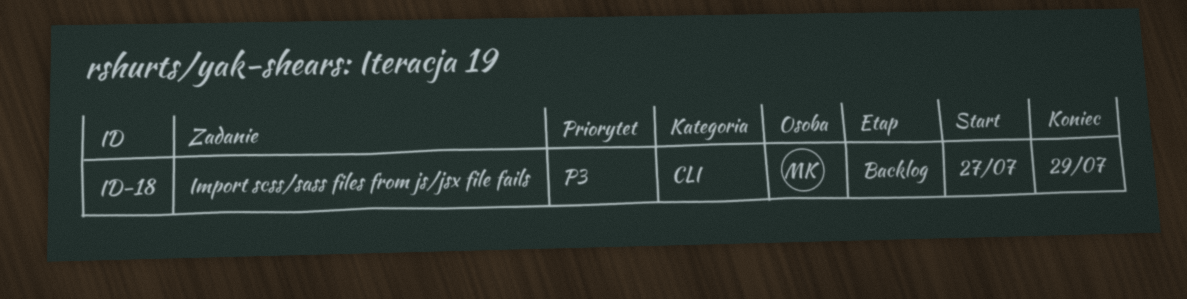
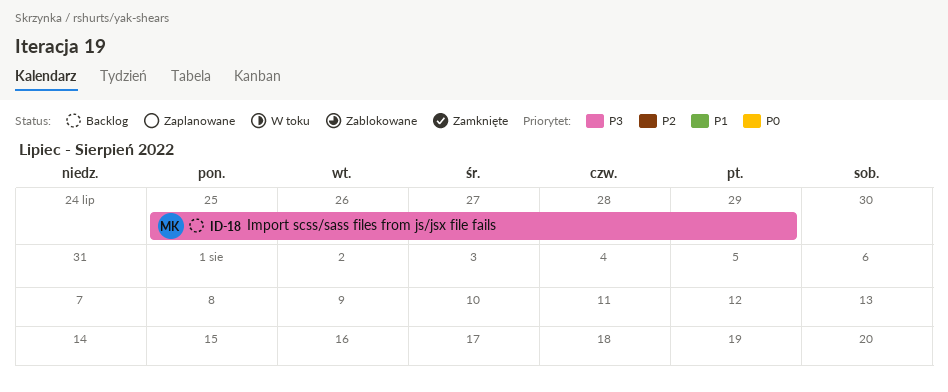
ID-18, start: Jul 27 -> Jul 25

